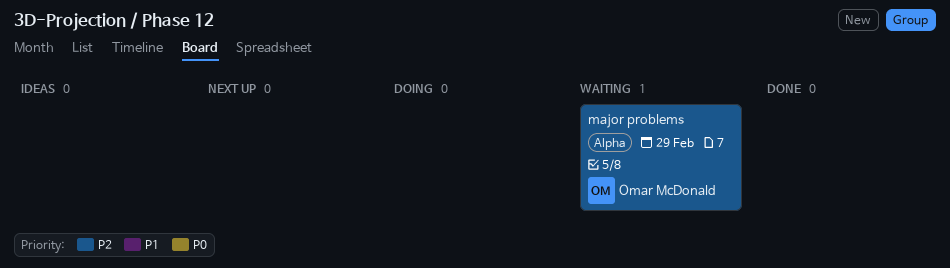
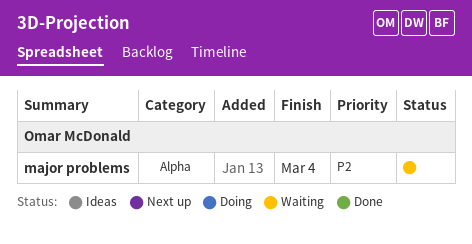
major problems, due: Feb 29 -> Mar 4

